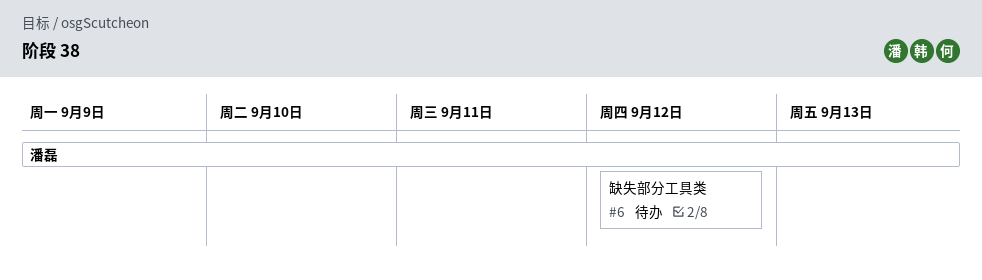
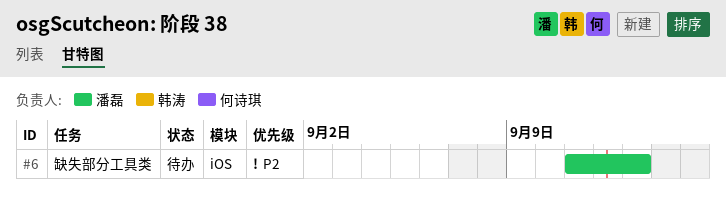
#6, due: Sep 12 -> Sep 13

